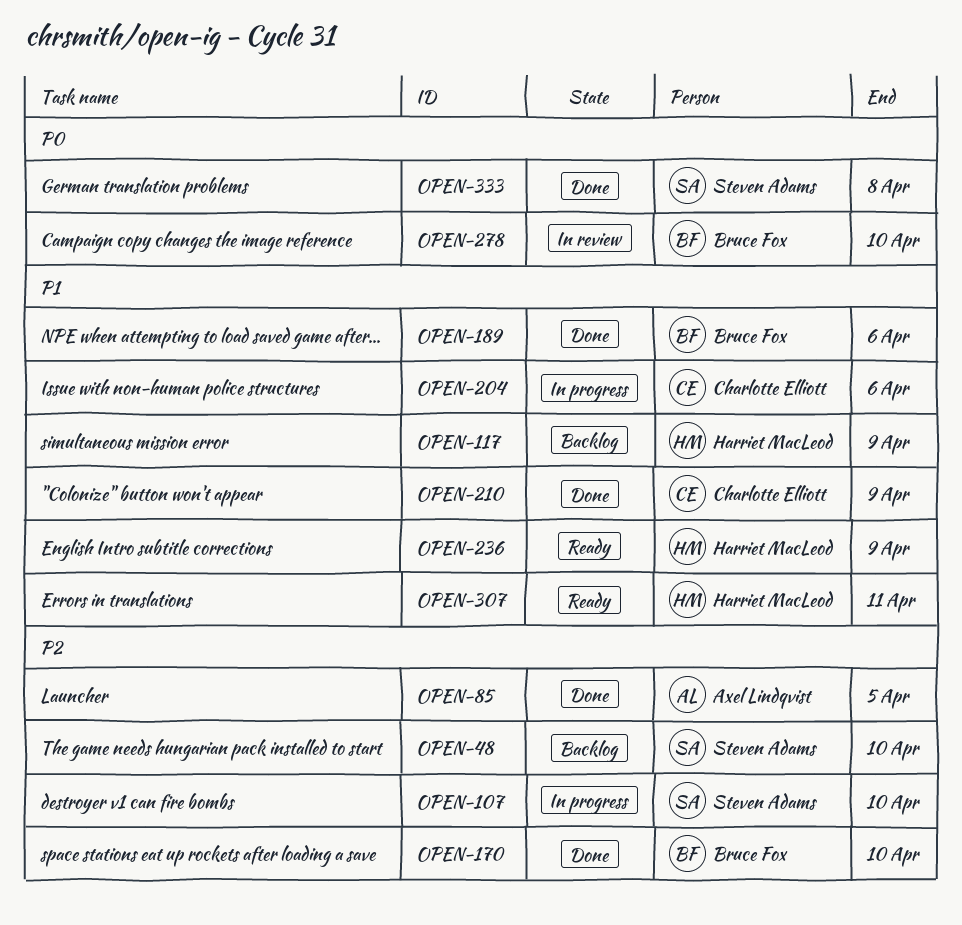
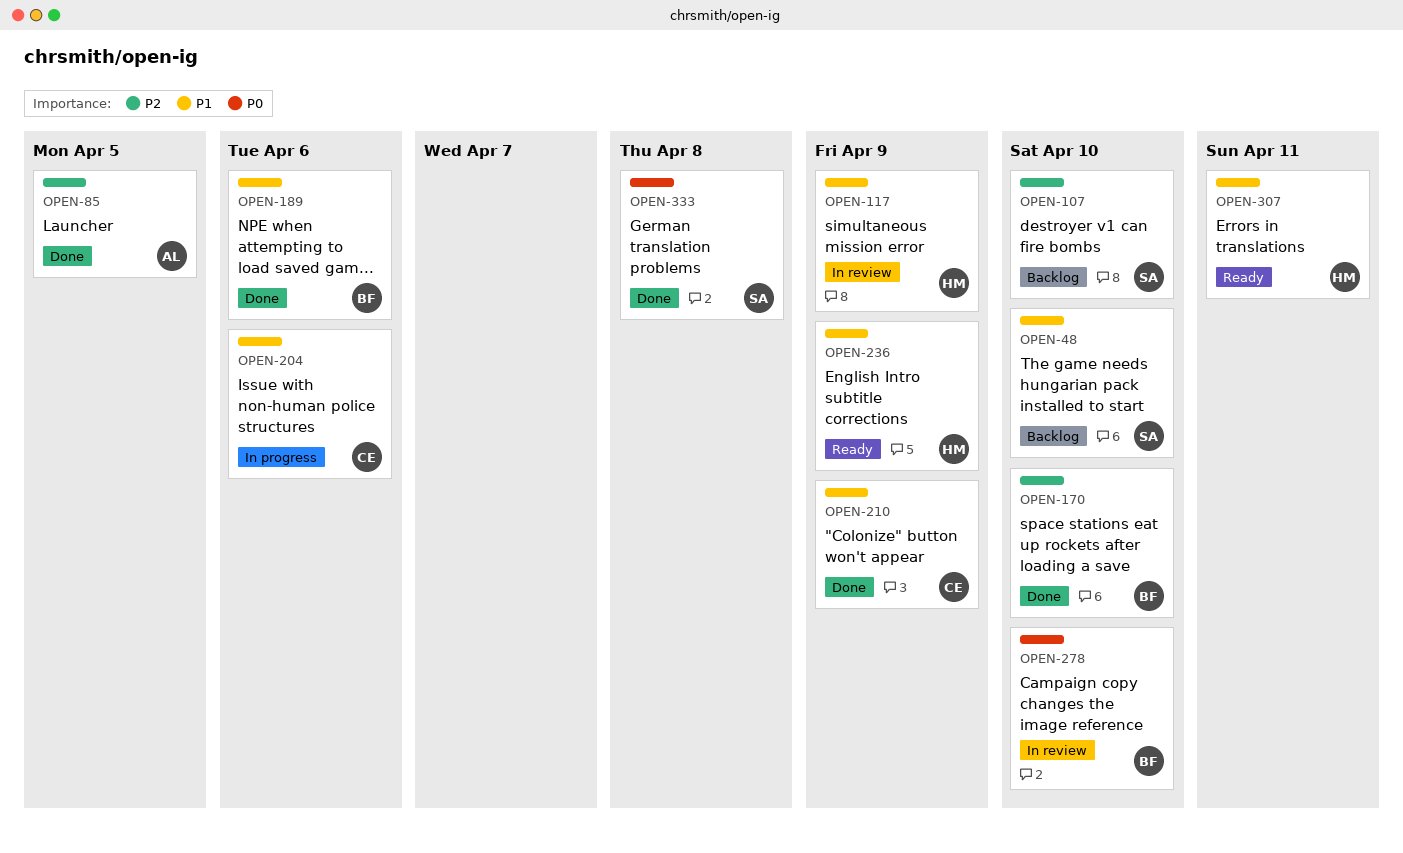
OPEN-48, priority: P2 -> P1
OPEN-107, status: In progress -> Backlog
OPEN-117, status: Backlog -> In review

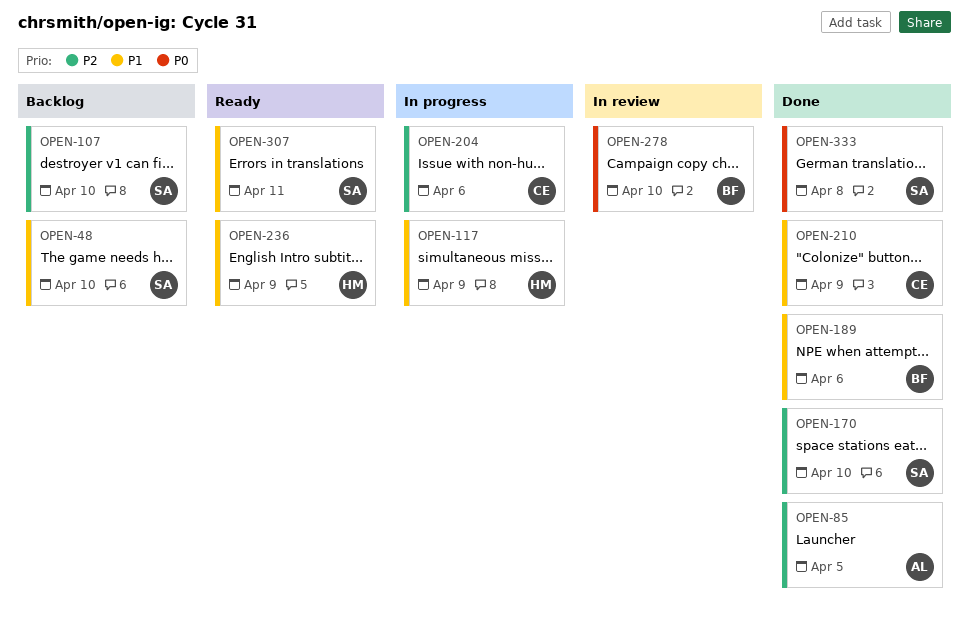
OPEN-117, status: In review -> In progress
OPEN-170, owner: BF -> SA
OPEN-204, priority: P1 -> P2
OPEN-307, owner: HM -> SA

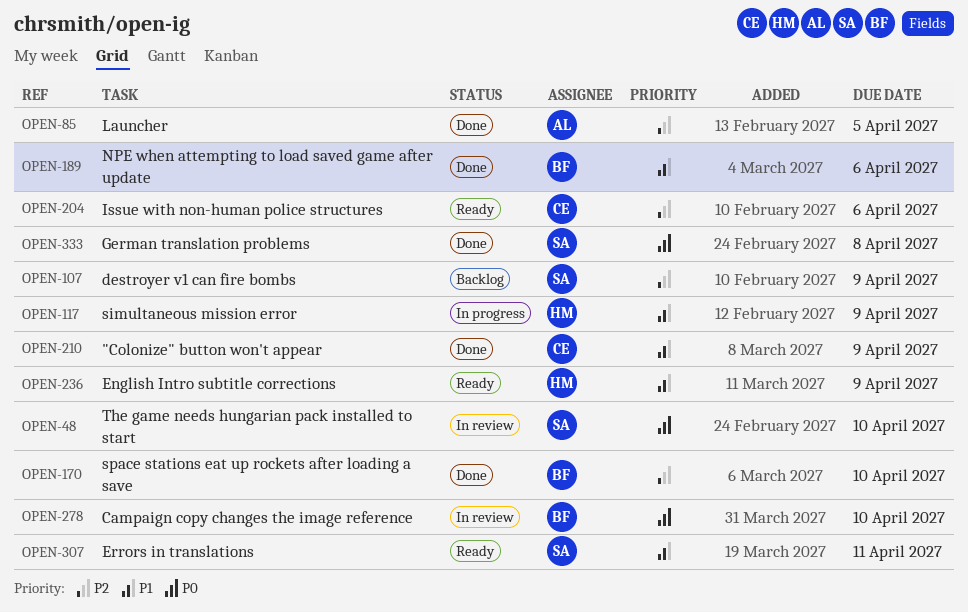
OPEN-48, status: Backlog -> In review
OPEN-48, priority: P1 -> P0
OPEN-107, due: Apr 10 -> Apr 9
OPEN-170, owner: SA -> BF
OPEN-204, status: In progress -> Ready

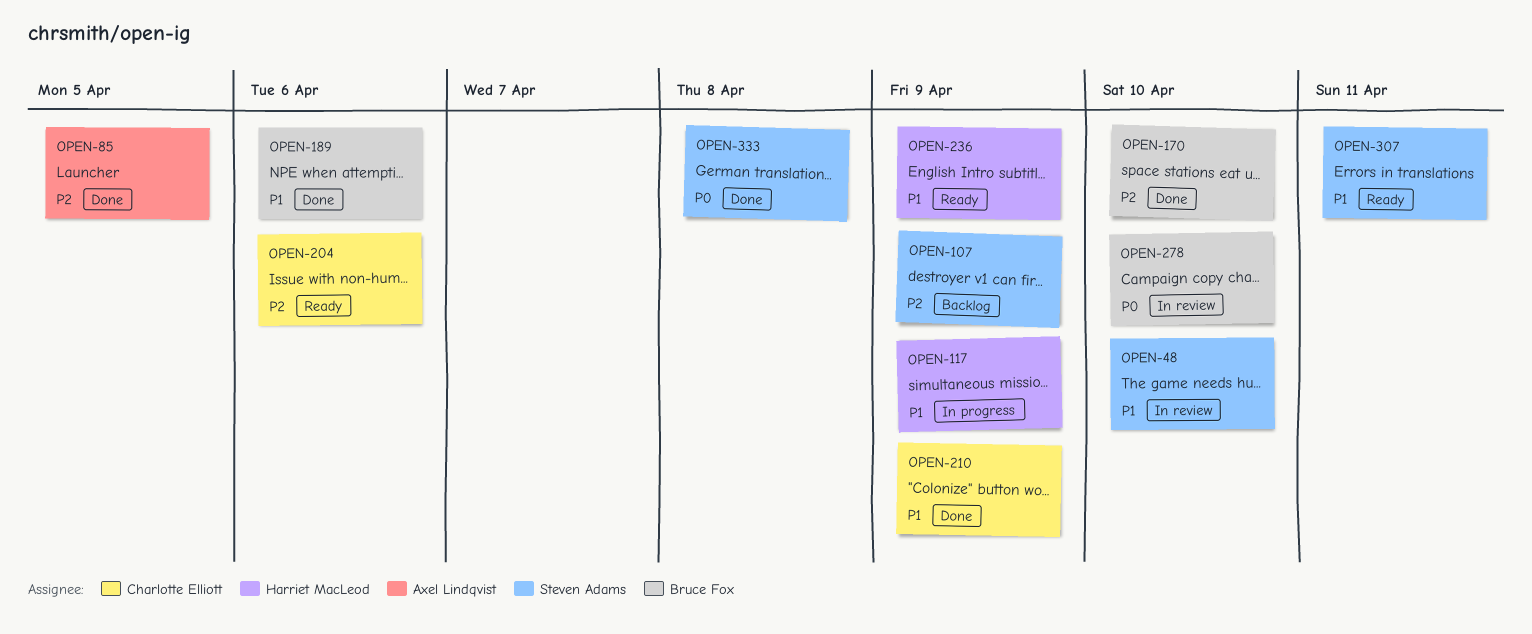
OPEN-48, priority: P0 -> P1

